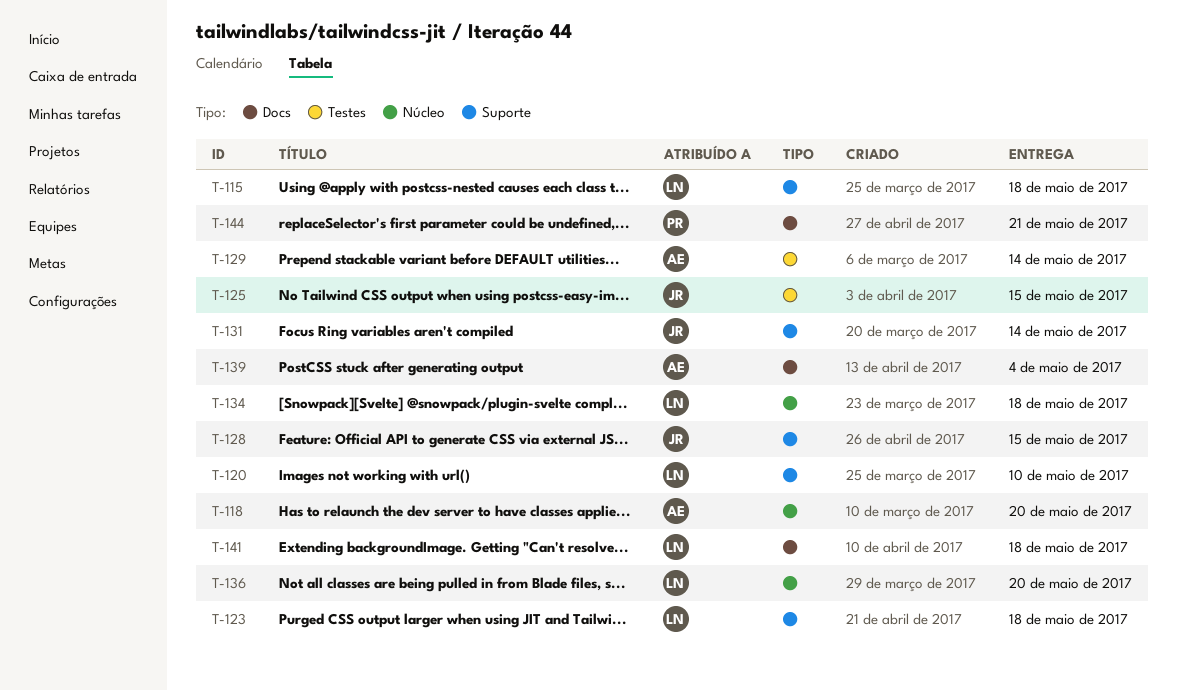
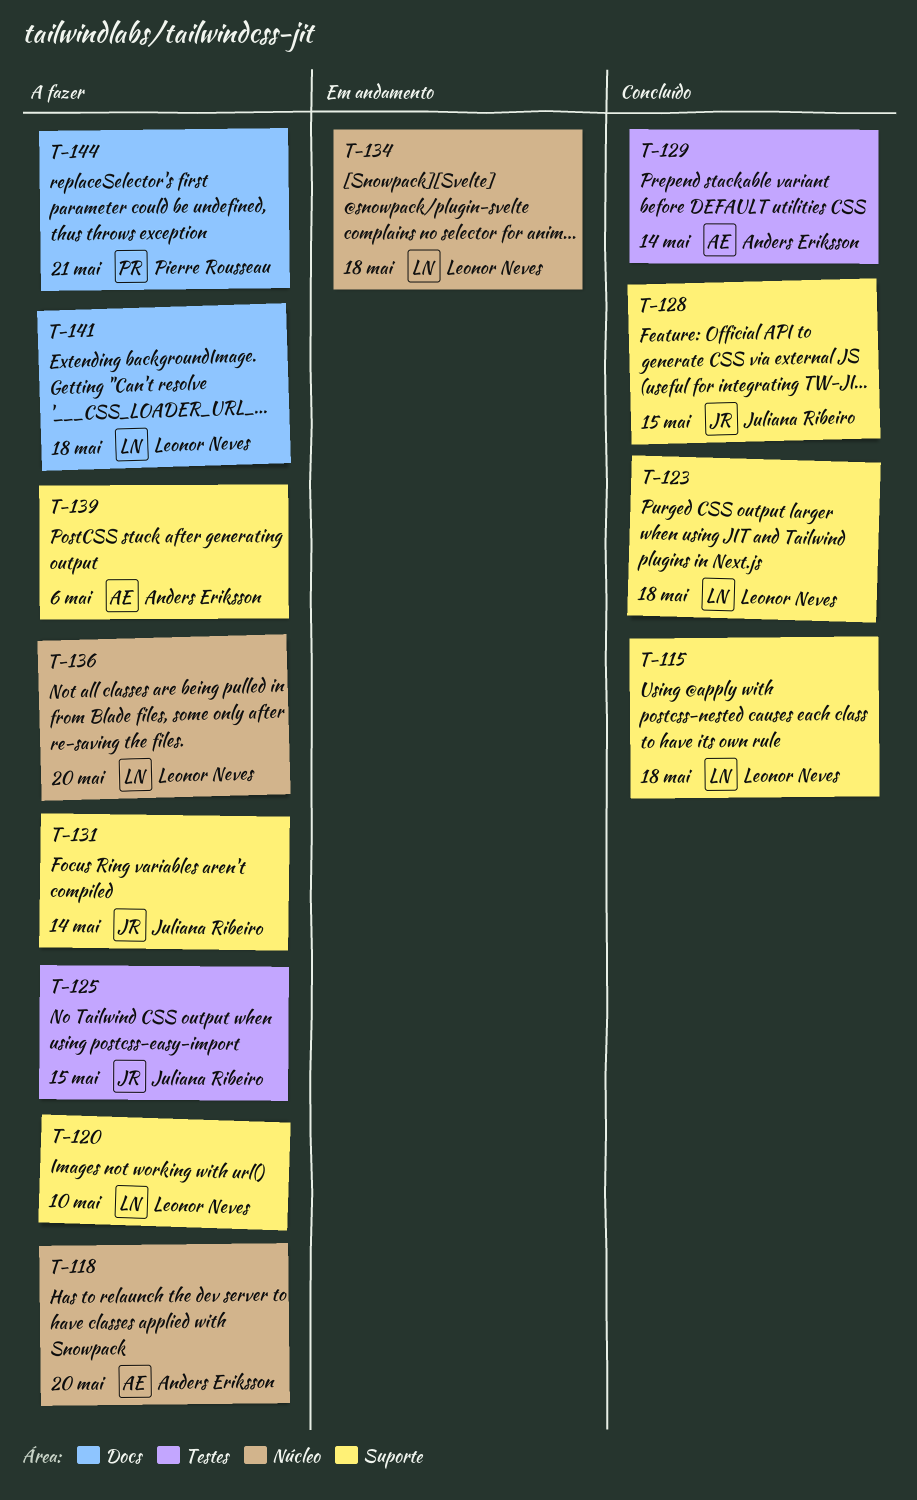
T-139, label: Docs -> Suporte
T-139, due: May 4 -> May 6

